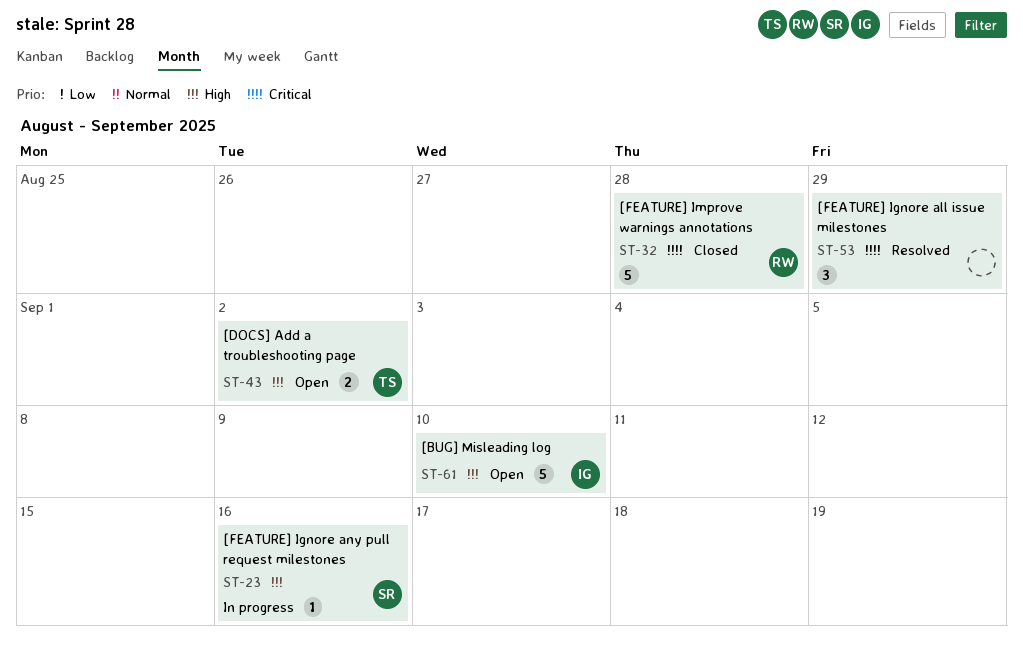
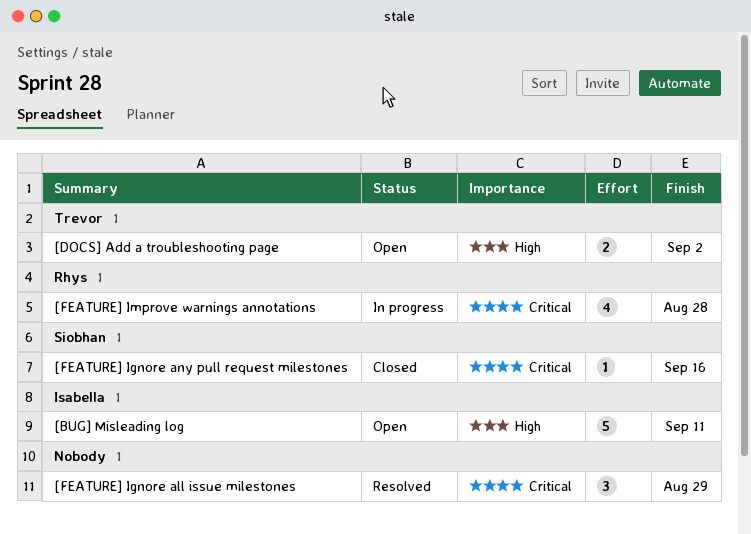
[BUG] Misleading log, due: Sep 10 -> Sep 11
[FEATURE] Ignore any pull request milestones, status: In progress -> Closed
[FEATURE] Ignore any pull request milestones, priority: High -> Critical
[FEATURE] Improve warnings annotations, status: Closed -> In progress
[FEATURE] Improve warnings annotations, estimate: 5 -> 4

